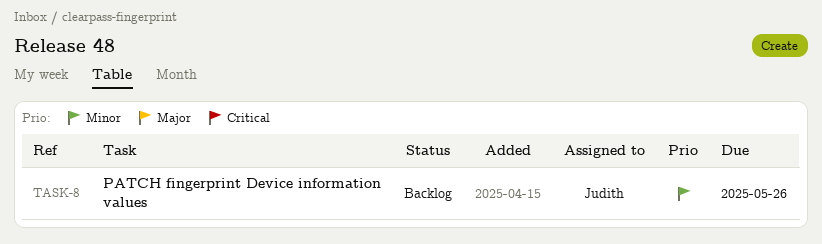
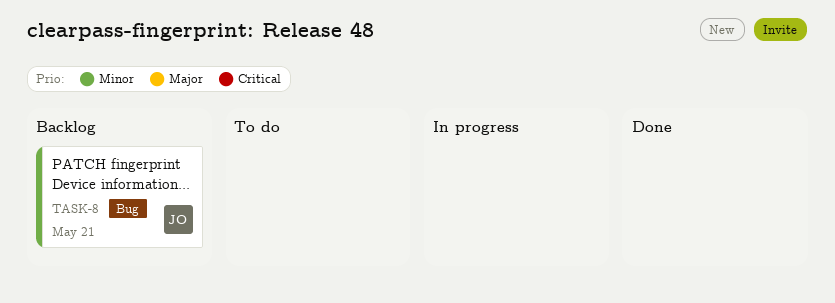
TASK-8, due: May 26 -> May 21

